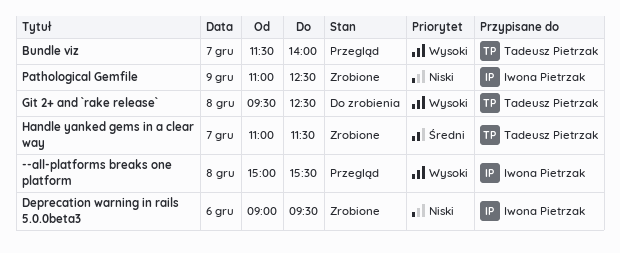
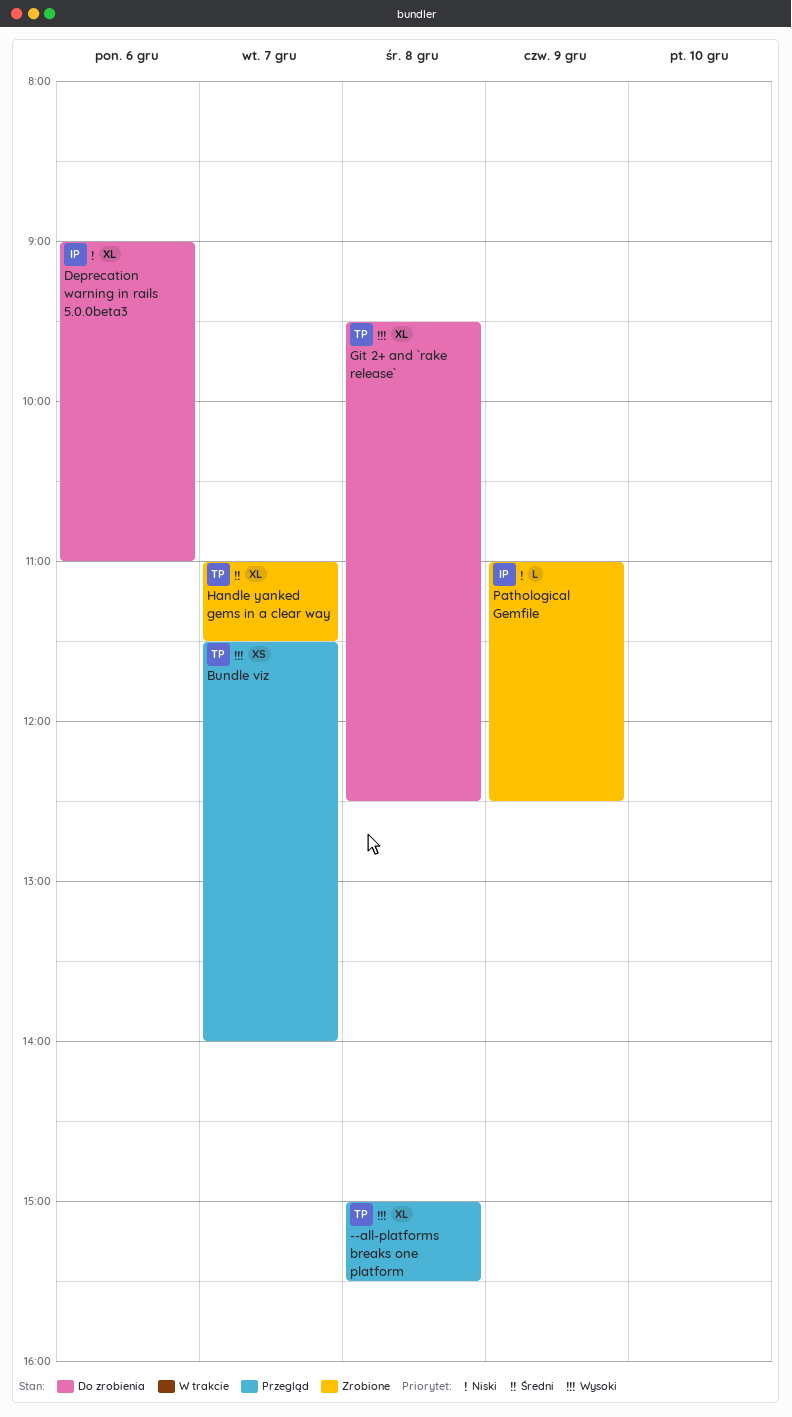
--all-platforms breaks one platform, owner: Iwona Pietrzak -> Tadeusz Pietrzak
Deprecation warning in rails 5.0.0beta3, status: Zrobione -> Do zrobienia
Deprecation warning in rails 5.0.0beta3, ends: 09:30 -> 11:00

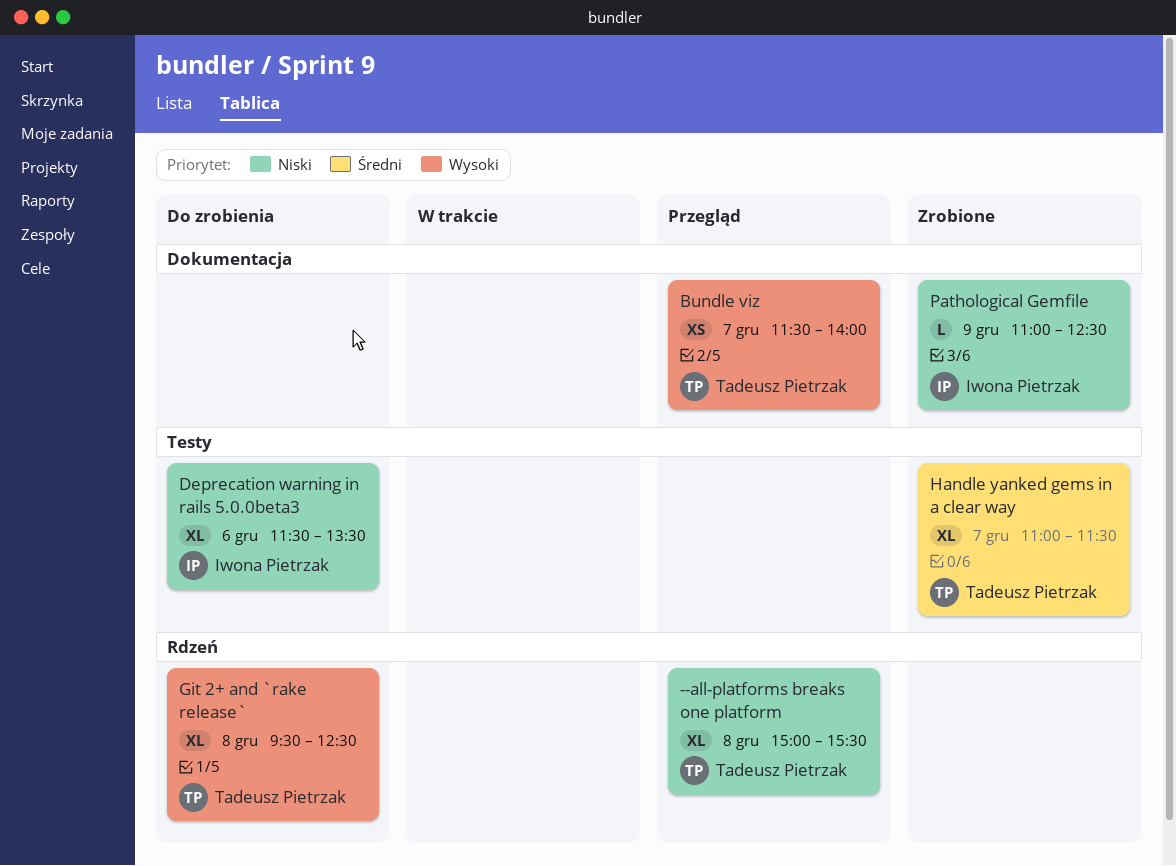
--all-platforms breaks one platform, priority: Wysoki -> Niski
Deprecation warning in rails 5.0.0beta3, begins: 09:00 -> 11:30
Deprecation warning in rails 5.0.0beta3, ends: 11:00 -> 13:30

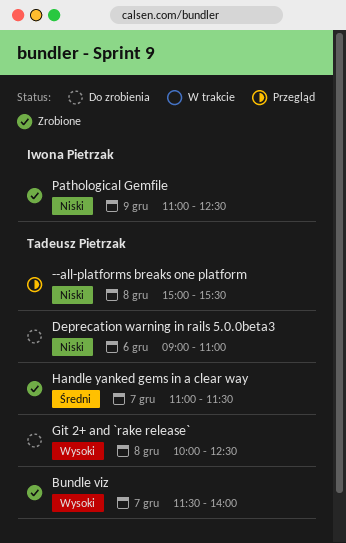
Bundle viz, status: Przegląd -> Zrobione
Deprecation warning in rails 5.0.0beta3, owner: Iwona Pietrzak -> Tadeusz Pietrzak
Deprecation warning in rails 5.0.0beta3, begins: 11:30 -> 09:00
Deprecation warning in rails 5.0.0beta3, ends: 13:30 -> 11:00
Git 2+ and `rake release`, begins: 09:30 -> 10:00

